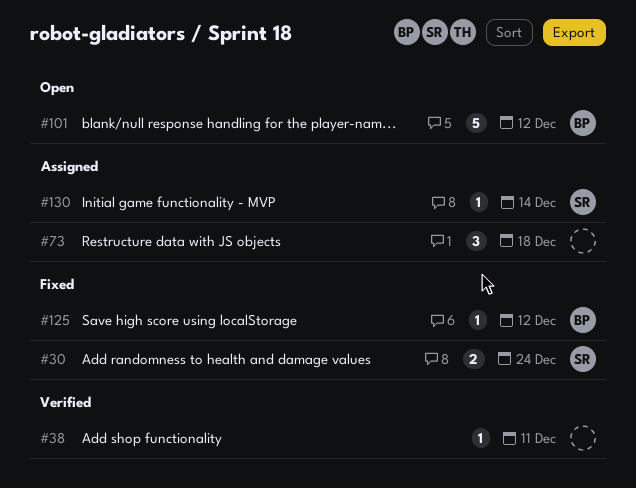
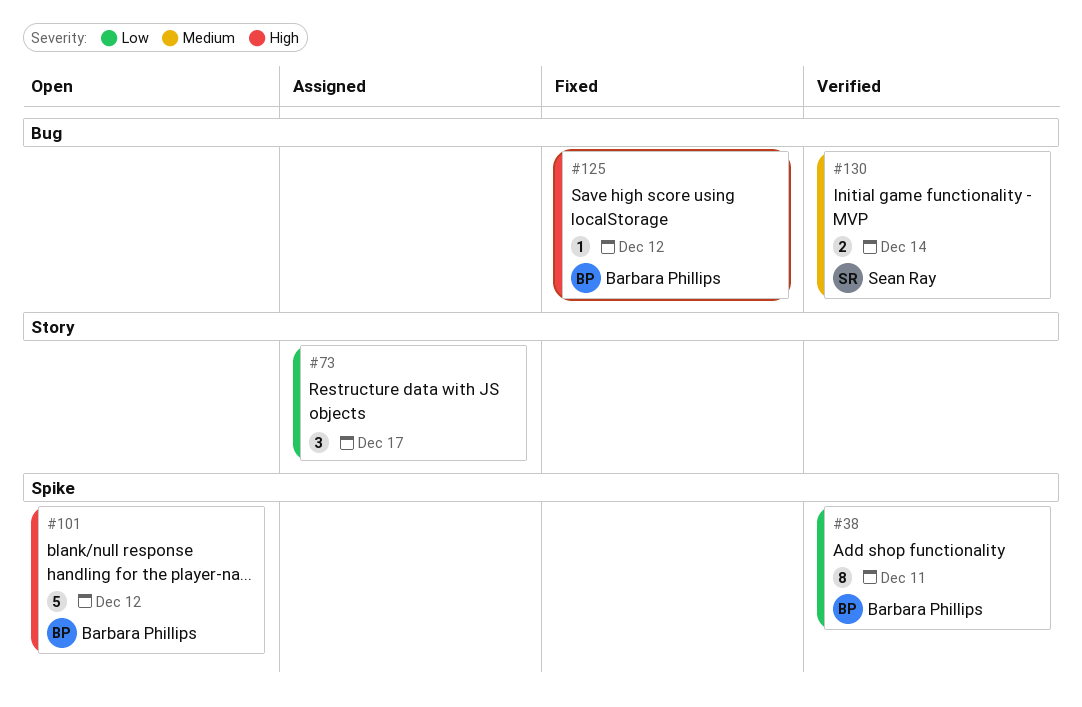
#30: present -> none
#38, owner: none -> Barbara Phillips
#38, estimate: 1 -> 8
#73, due: Dec 18 -> Dec 17
#130, status: Assigned -> Verified
#130, estimate: 1 -> 2

